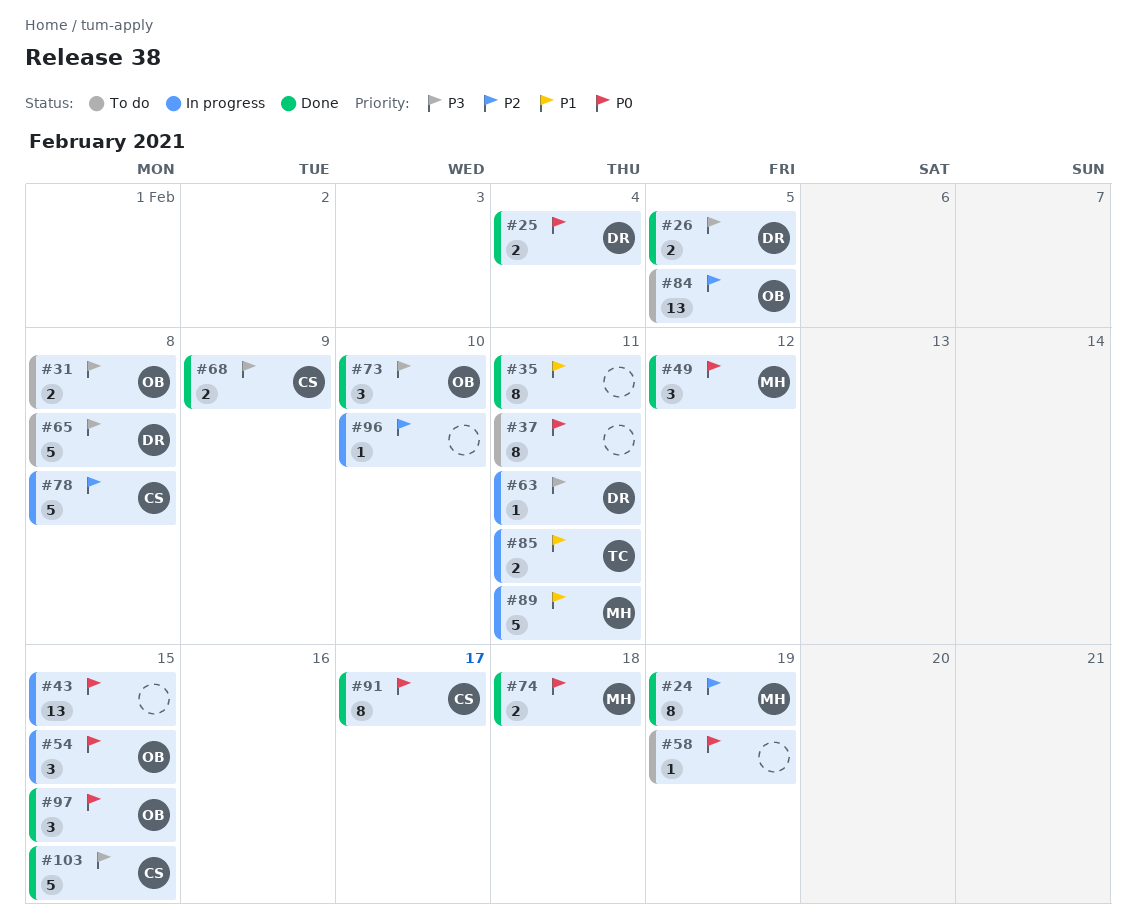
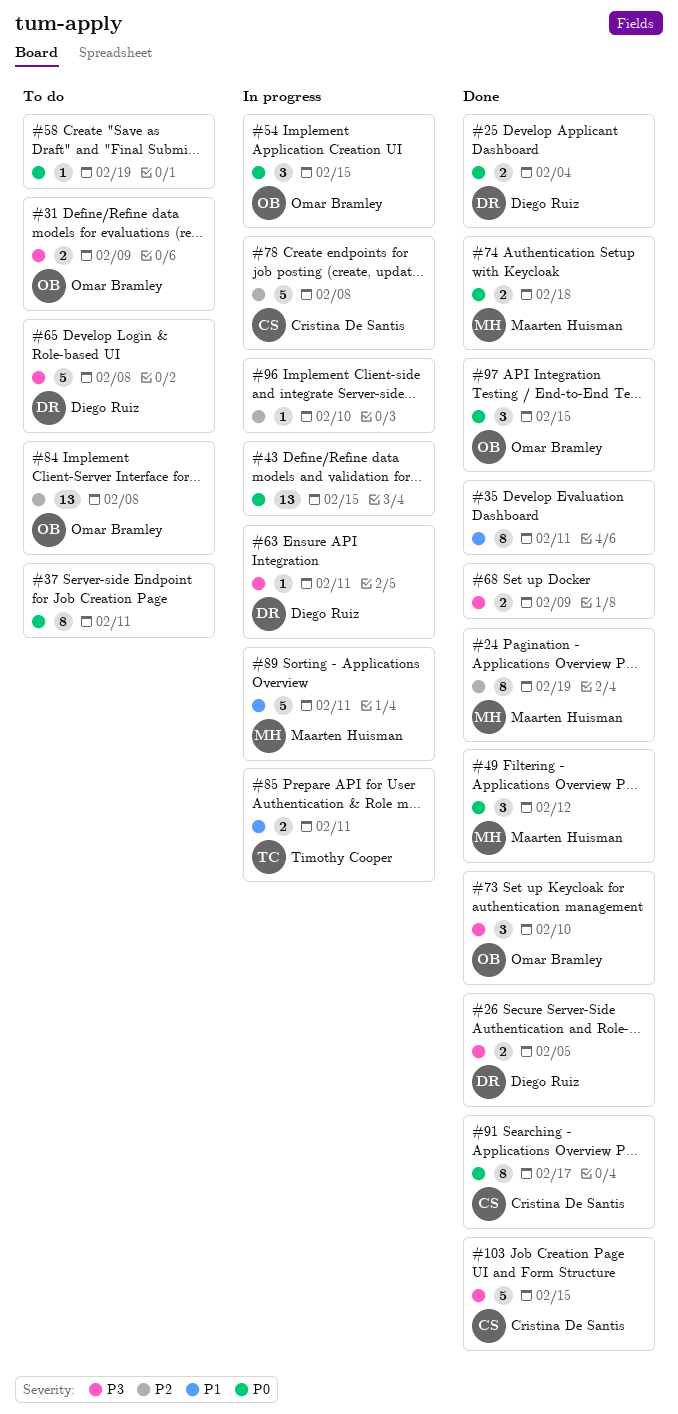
#31, due: Feb 8 -> Feb 9
#68, owner: Cristina De Santis -> none
#84, due: Feb 5 -> Feb 8

